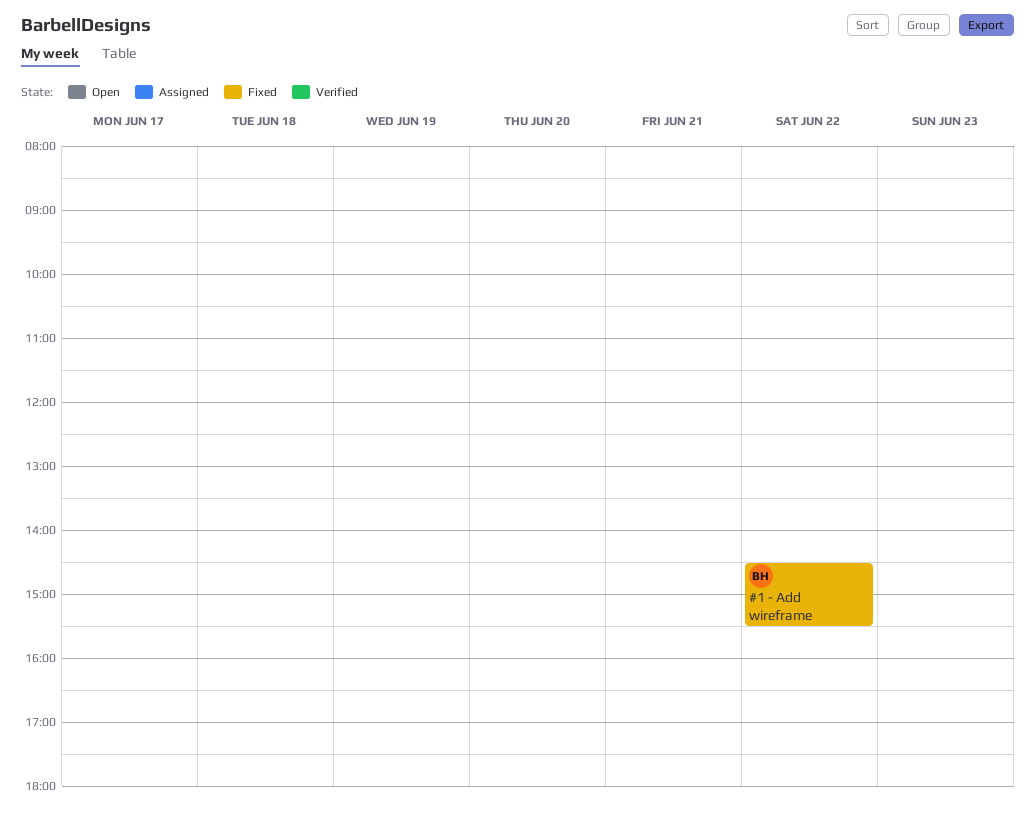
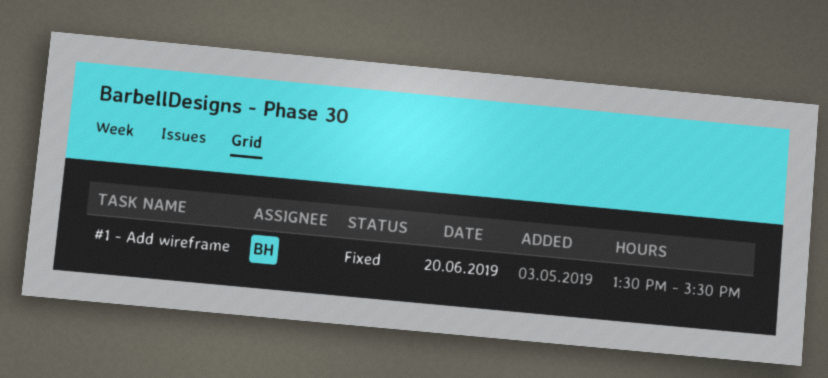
#1 - Add wireframe, day: Jun 22 -> Jun 20
#1 - Add wireframe, begins: 14:30 -> 13:30

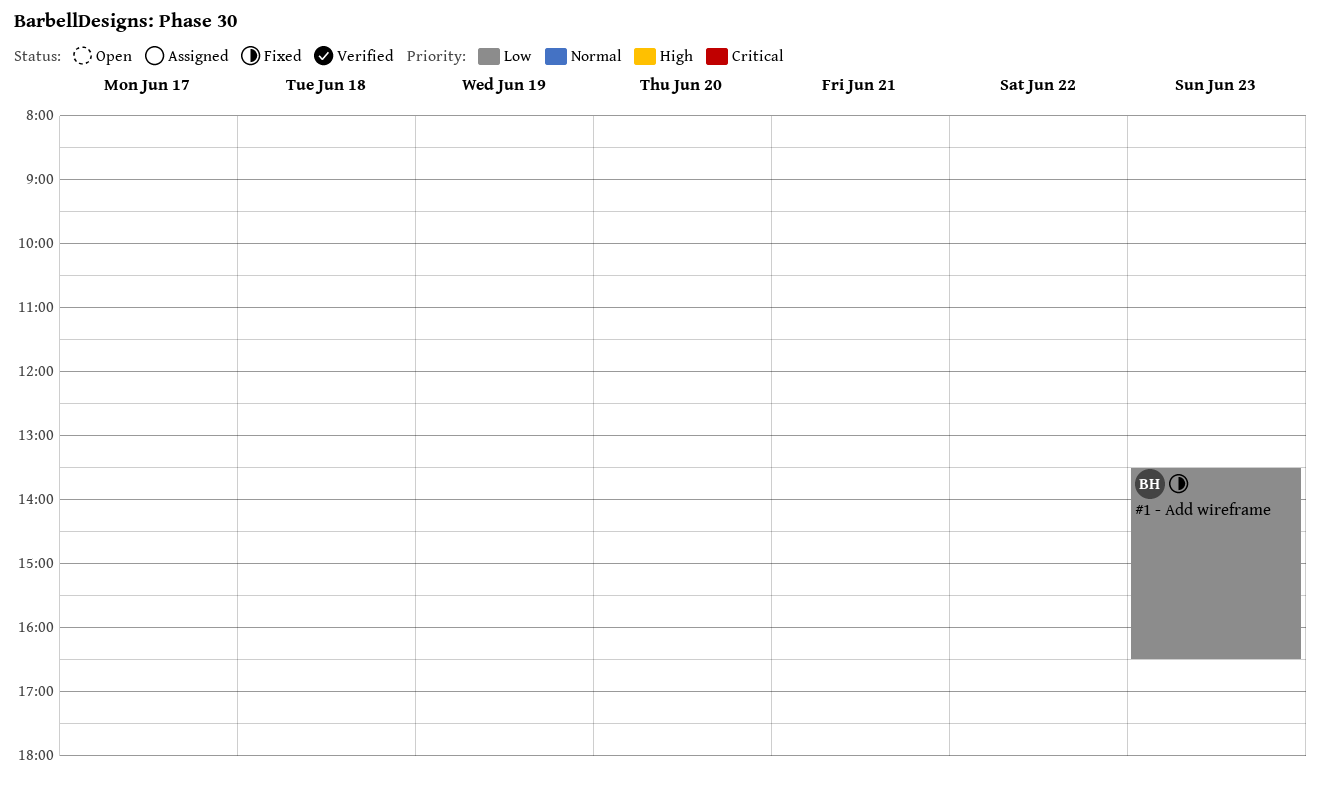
#1 - Add wireframe, day: Jun 20 -> Jun 23
#1 - Add wireframe, ends: 15:30 -> 16:30

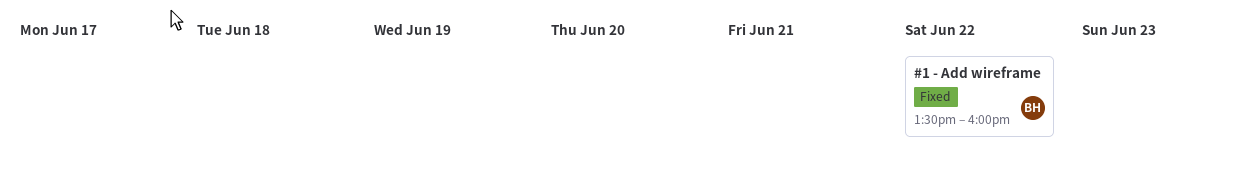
#1 - Add wireframe, day: Jun 23 -> Jun 22
#1 - Add wireframe, ends: 16:30 -> 16:00

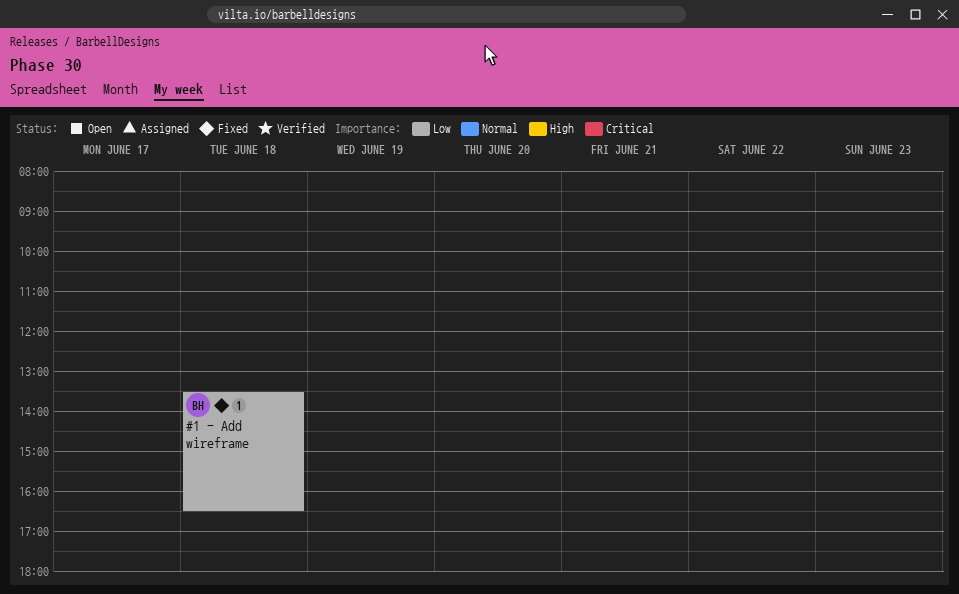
#1 - Add wireframe, day: Jun 22 -> Jun 18
#1 - Add wireframe, ends: 16:00 -> 16:30

